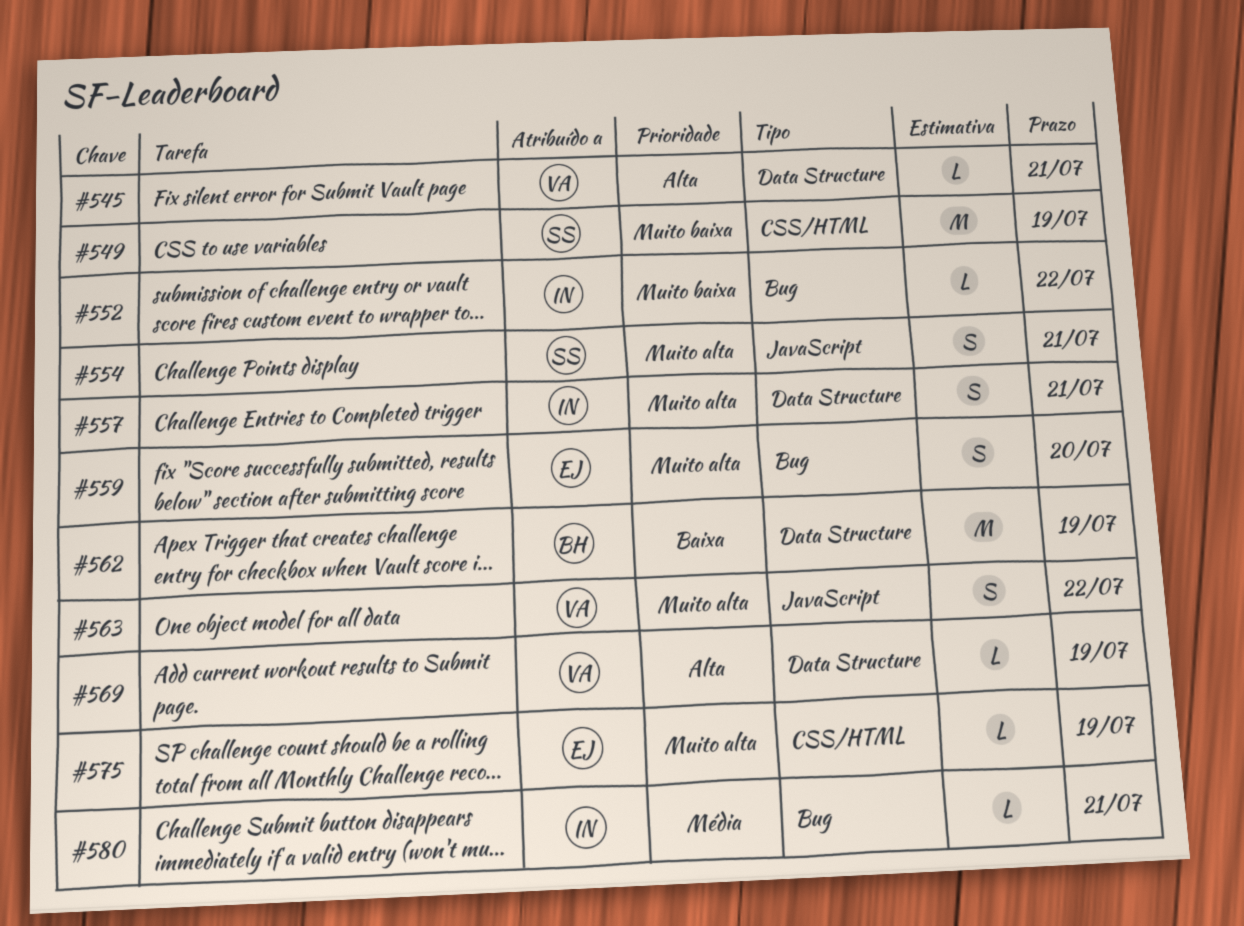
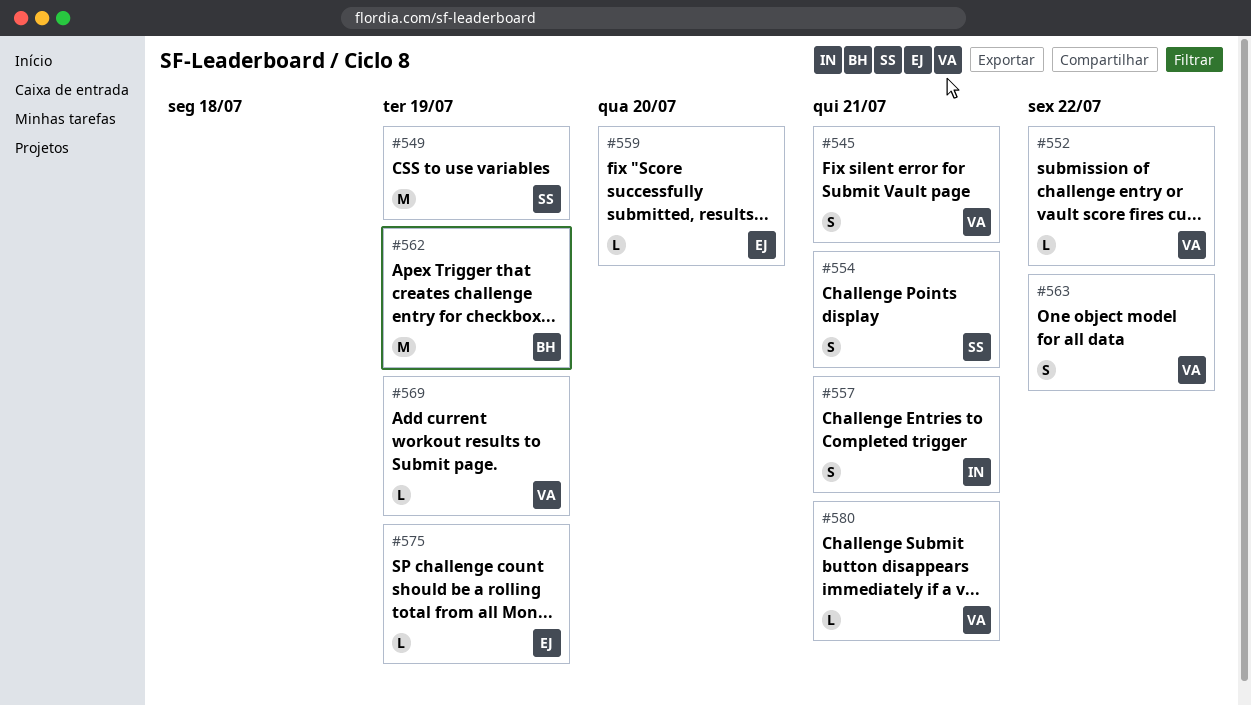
#545, estimate: L -> S
#552, owner: IN -> VA
#559, estimate: S -> L
#580, owner: IN -> VA

